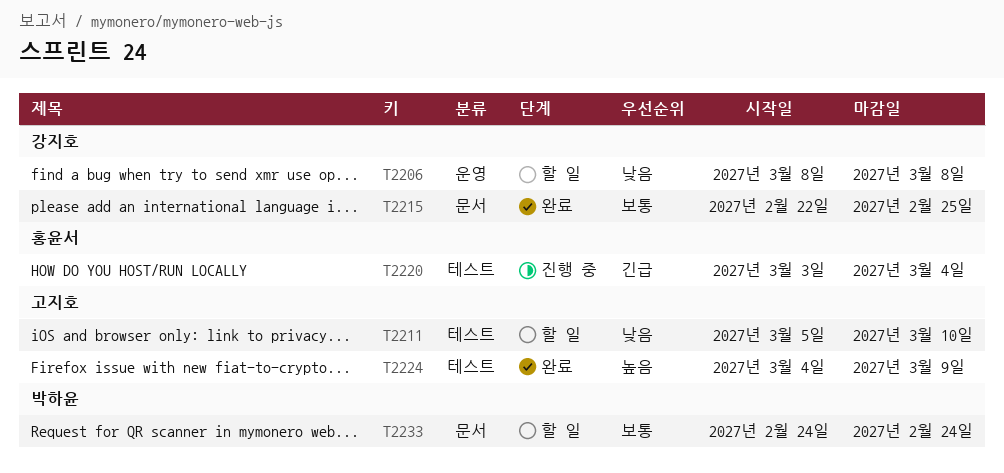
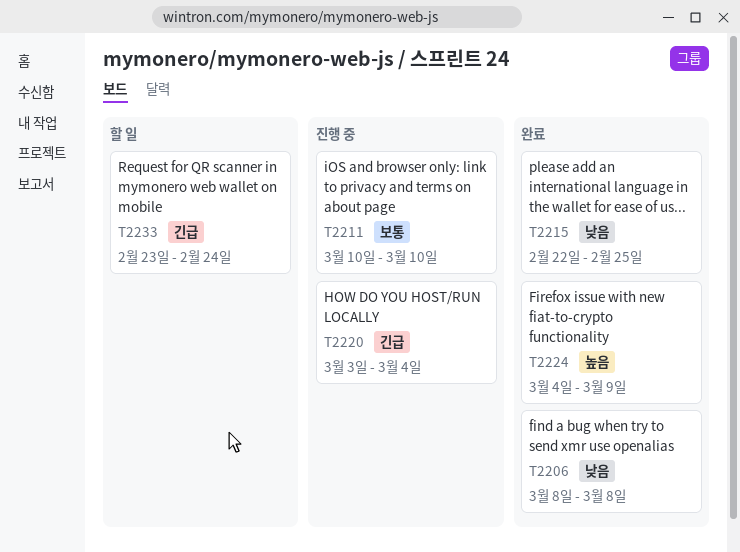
T2206, status: 할 일 -> 완료
T2211, status: 할 일 -> 진행 중
T2211, priority: 낮음 -> 보통
T2211, start: Mar 5 -> Mar 10
T2215, priority: 보통 -> 낮음
T2233, priority: 보통 -> 긴급
T2233, start: Feb 24 -> Feb 23

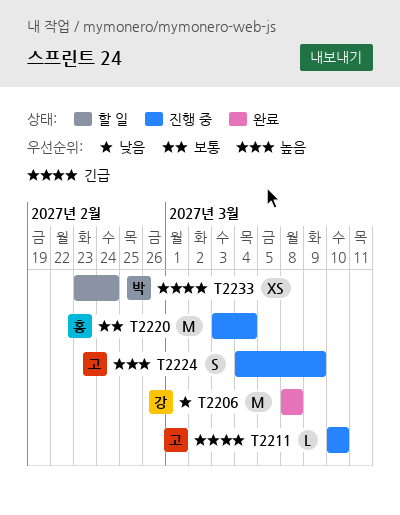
T2211, priority: 보통 -> 긴급
T2215: present -> none
T2220, priority: 긴급 -> 보통
T2224, status: 완료 -> 진행 중

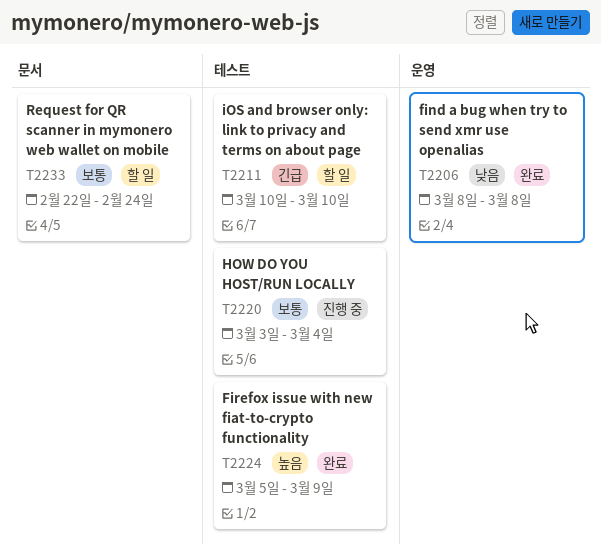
T2211, status: 진행 중 -> 할 일
T2224, status: 진행 중 -> 완료
T2224, start: Mar 4 -> Mar 5
T2233, priority: 긴급 -> 보통
T2233, start: Feb 23 -> Feb 22

